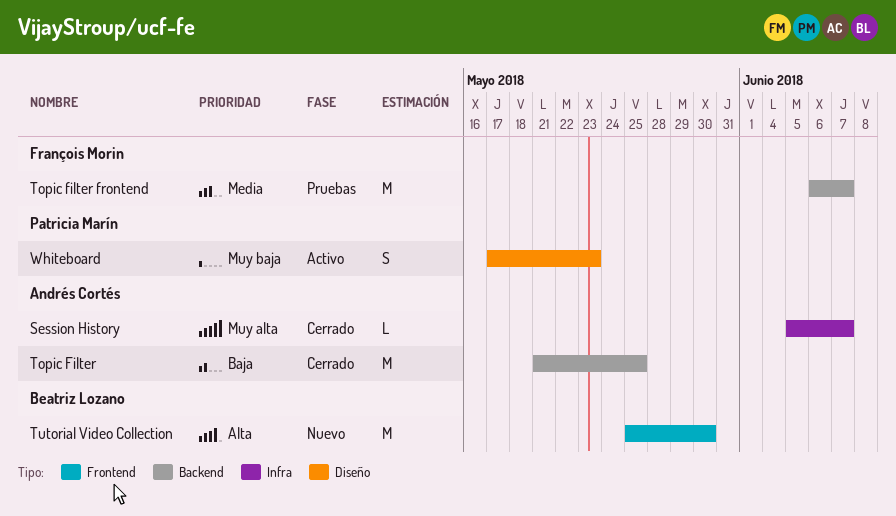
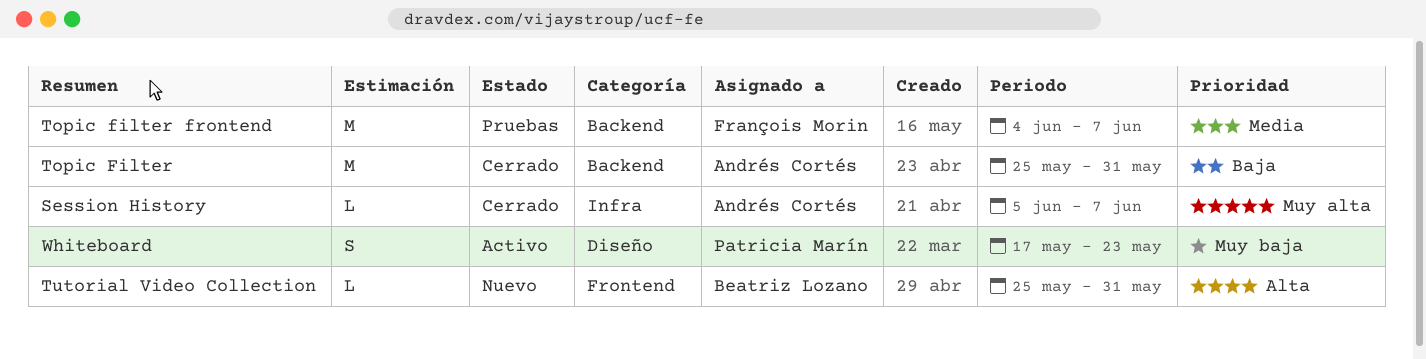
Topic Filter, start: May 21 -> May 25
Topic Filter, due: May 25 -> May 31
Topic filter frontend, start: Jun 6 -> Jun 4
Tutorial Video Collection, estimate: M -> L
Tutorial Video Collection, due: May 30 -> May 31

